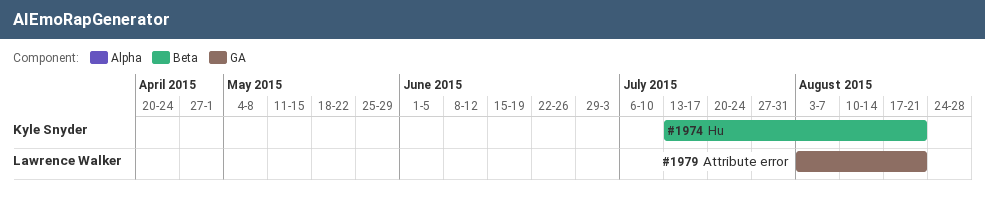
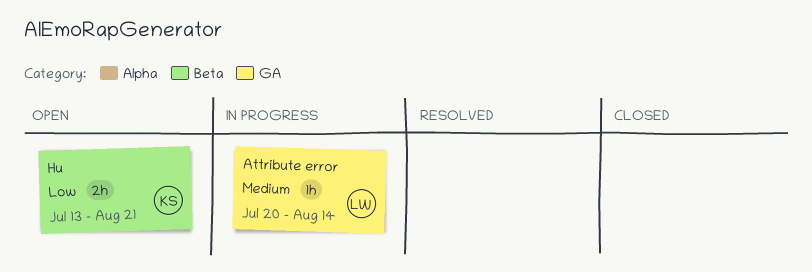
Attribute error, start: Aug 3 -> Jul 20
Attribute error, due: Aug 21 -> Aug 14

